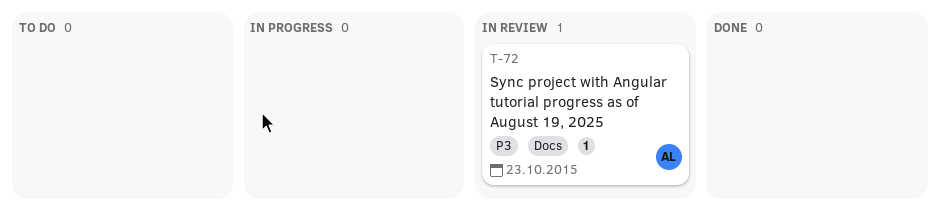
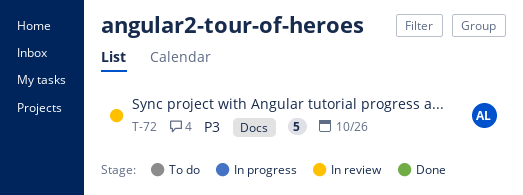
T-72, estimate: 1 -> 5
T-72, due: Oct 23 -> Oct 26

